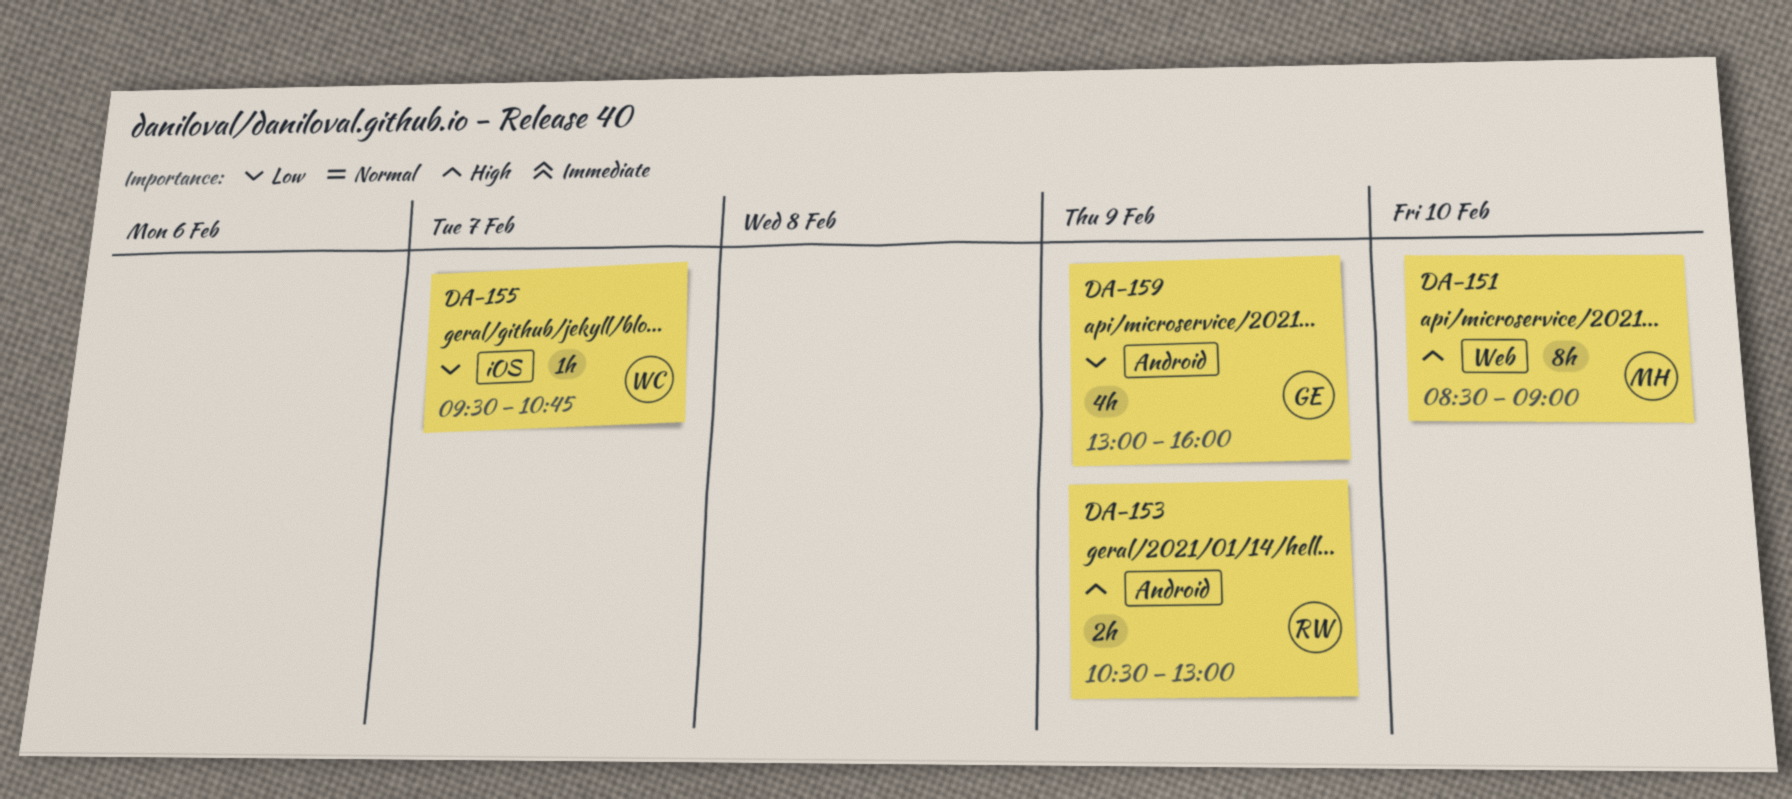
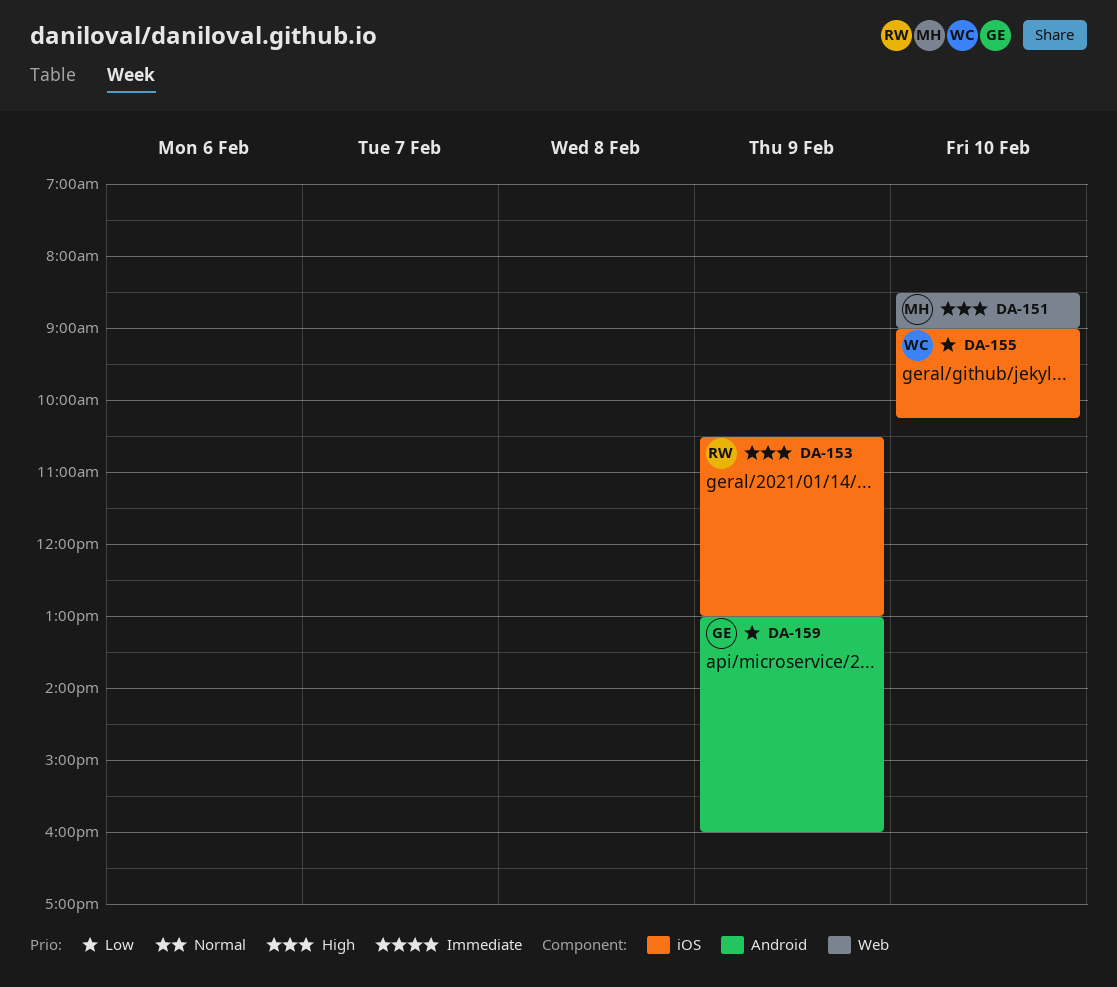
DA-153, label: Android -> iOS
DA-155, day: Feb 7 -> Feb 10
DA-155, begins: 09:30 -> 09:00
DA-155, ends: 10:45 -> 10:15

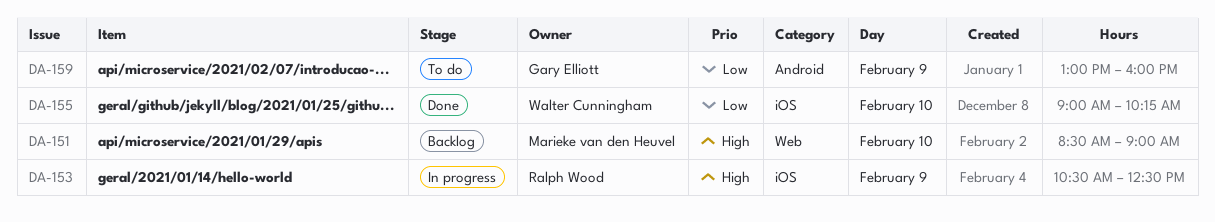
DA-153, ends: 13:00 -> 12:30

